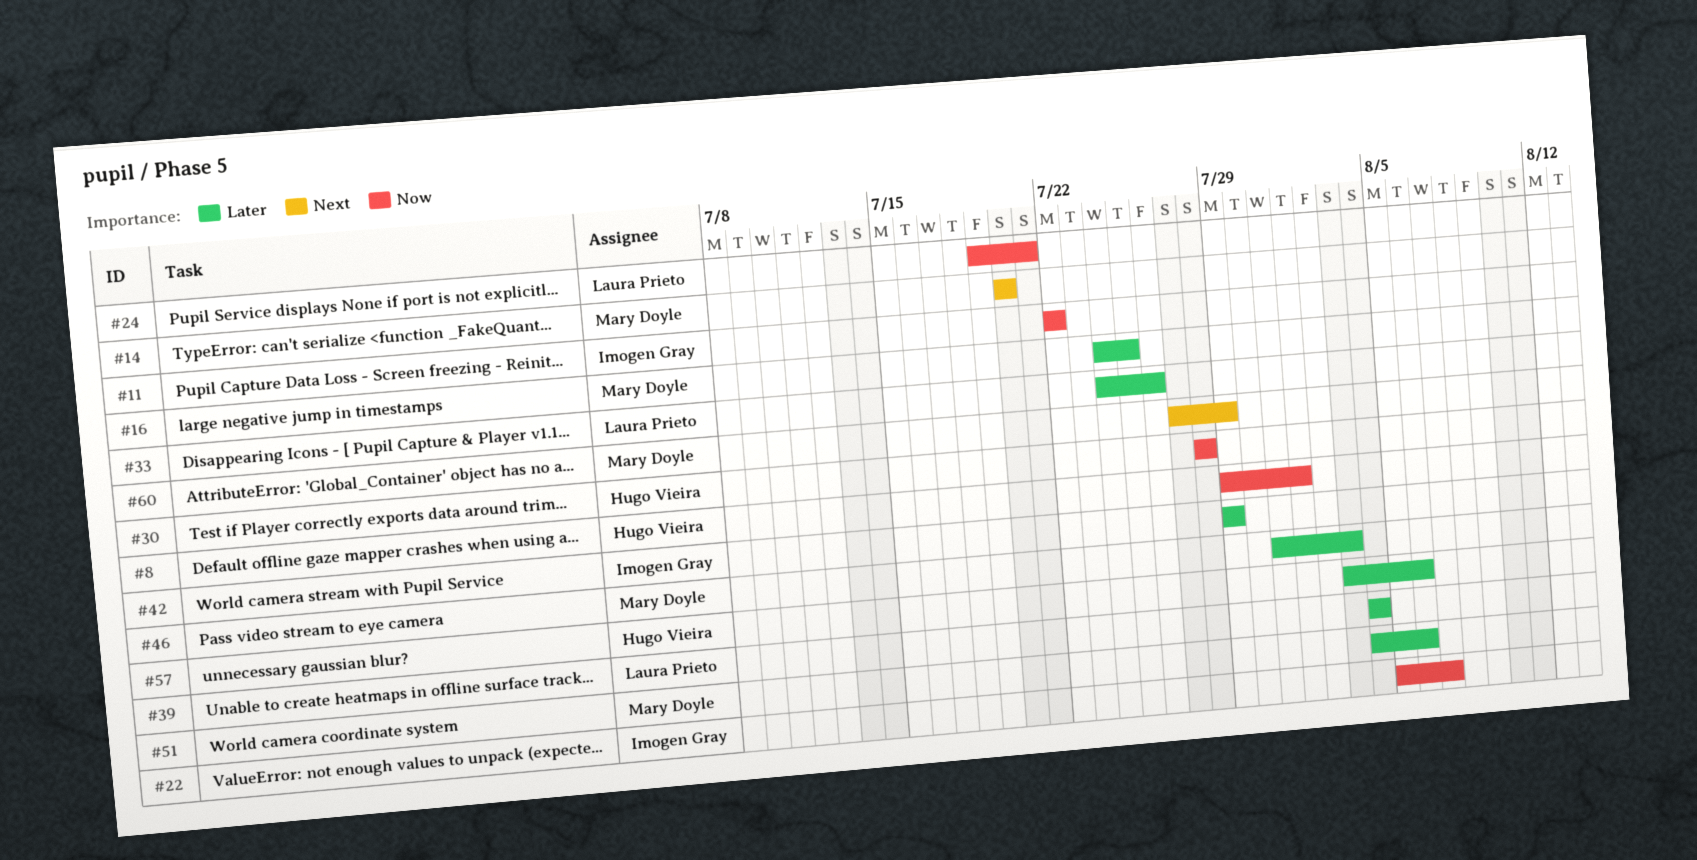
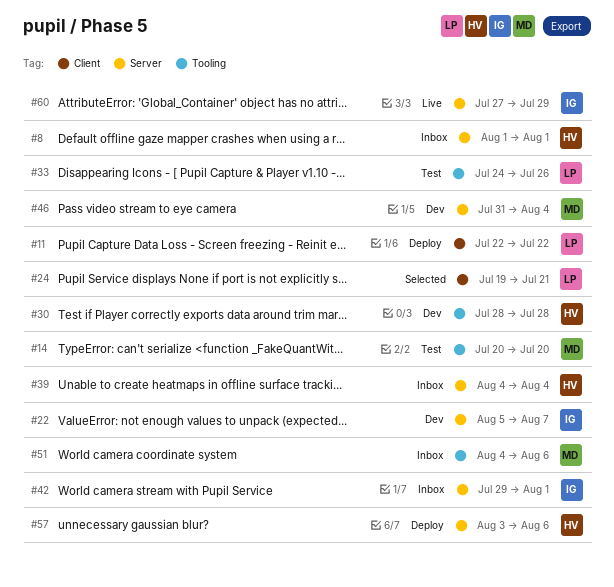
#8, start: Jul 29 -> Aug 1
#11, owner: Imogen Gray -> Laura Prieto
#16: present -> none
#39, owner: Laura Prieto -> Hugo Vieira
#42, due: Jul 29 -> Aug 1
#46, due: Aug 3 -> Aug 4
#60, owner: Mary Doyle -> Imogen Gray

